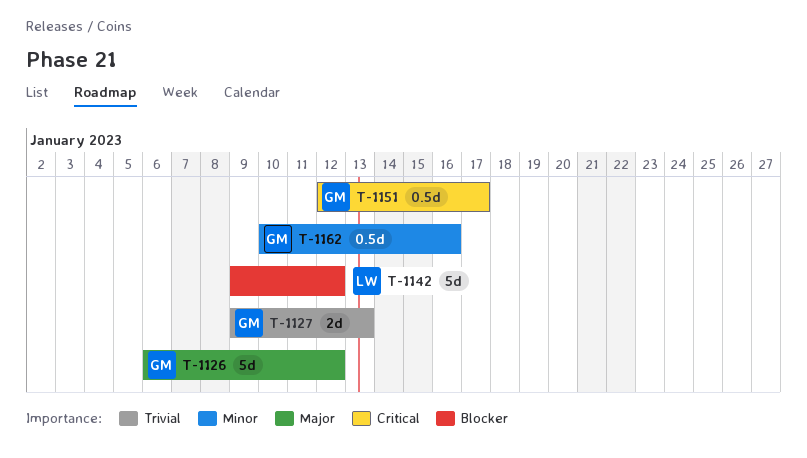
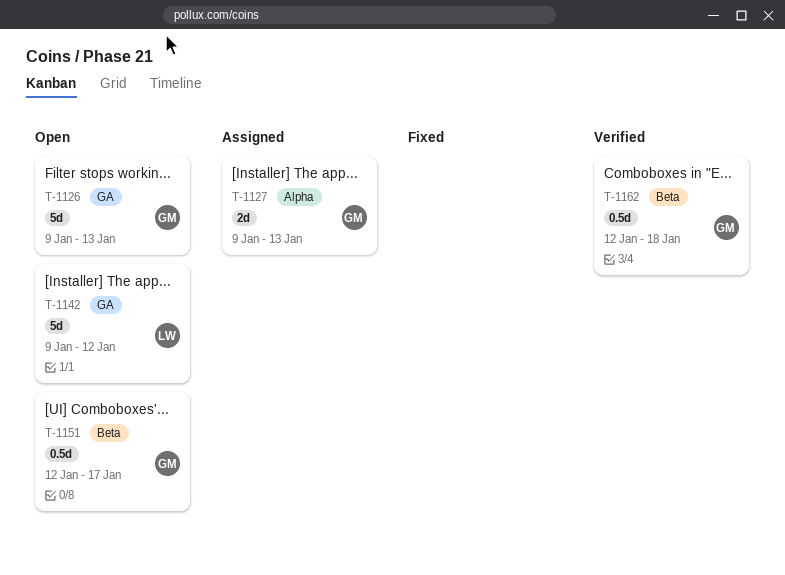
T-1126, start: Jan 6 -> Jan 9
T-1126, due: Jan 12 -> Jan 13
T-1162, start: Jan 10 -> Jan 12
T-1162, due: Jan 16 -> Jan 18

